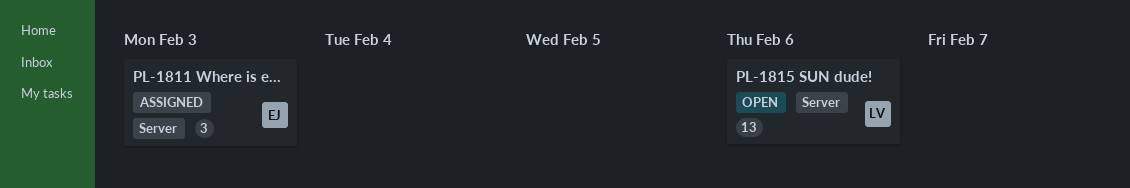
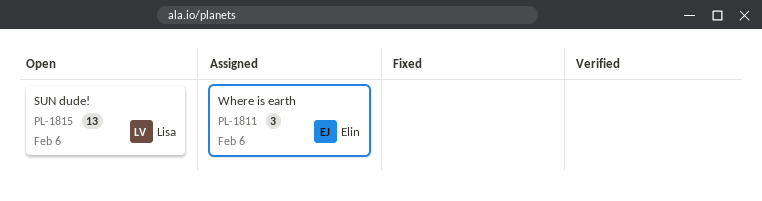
PL-1811, due: Feb 3 -> Feb 6

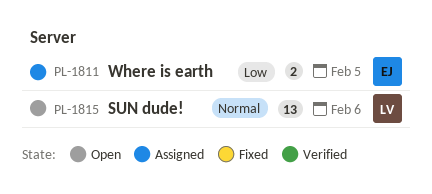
PL-1811, estimate: 3 -> 2
PL-1811, due: Feb 6 -> Feb 5

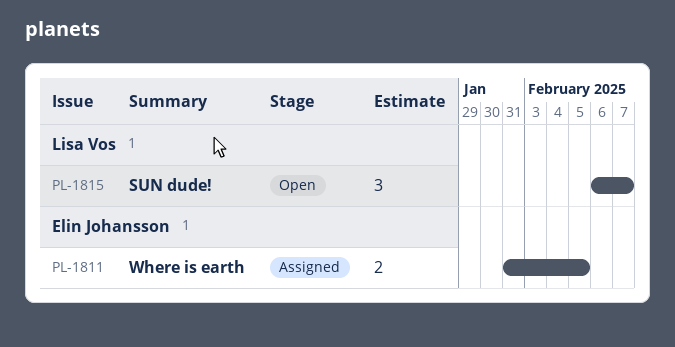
PL-1815, estimate: 13 -> 3
PL-1815, due: Feb 6 -> Feb 7

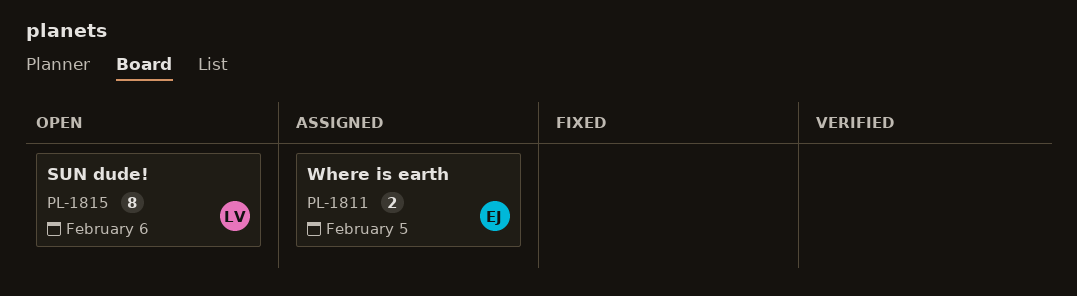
PL-1815, estimate: 3 -> 8
PL-1815, due: Feb 7 -> Feb 6

